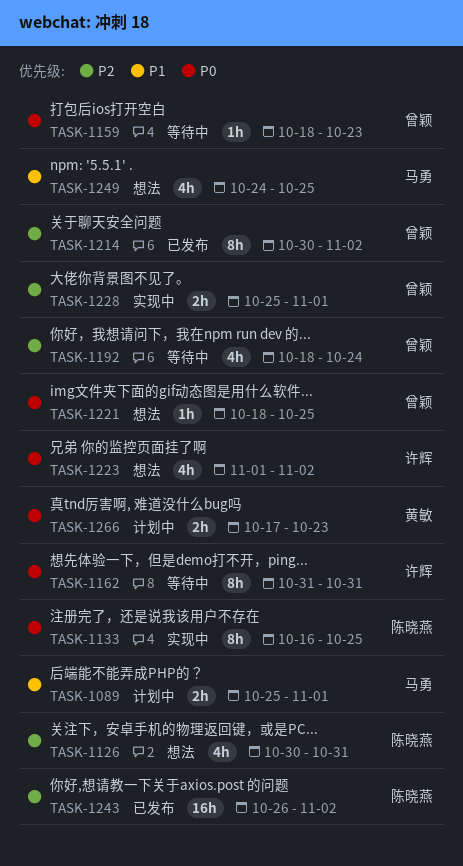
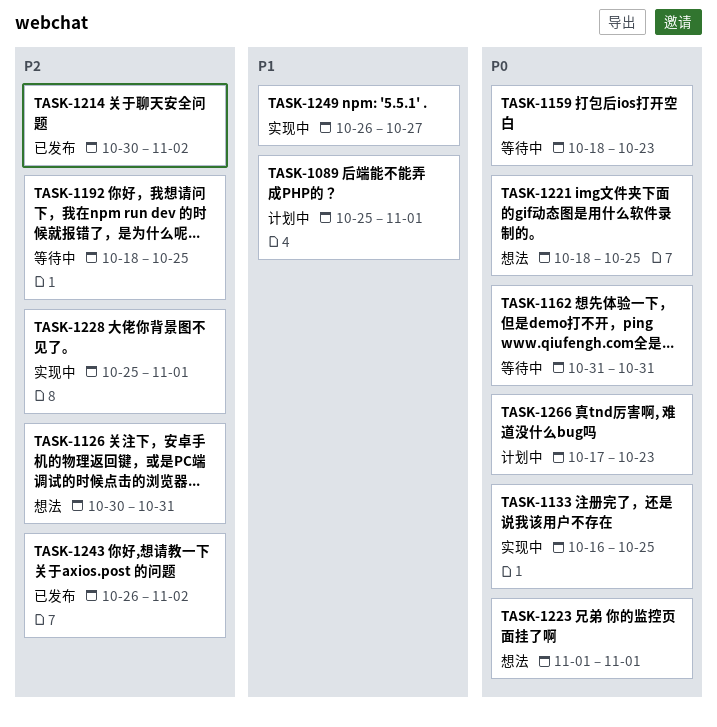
TASK-1192, due: Oct 24 -> Oct 25
TASK-1223, due: Nov 2 -> Nov 1
TASK-1249, status: 想法 -> 实现中
TASK-1249, start: Oct 24 -> Oct 26
TASK-1249, due: Oct 25 -> Oct 27

